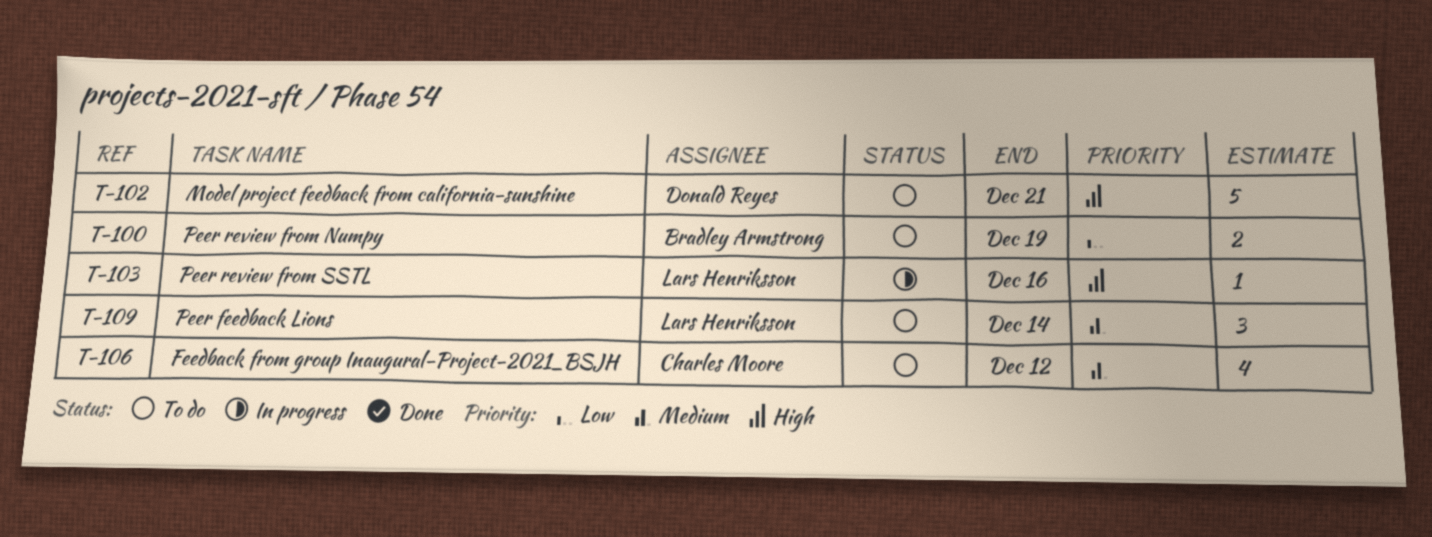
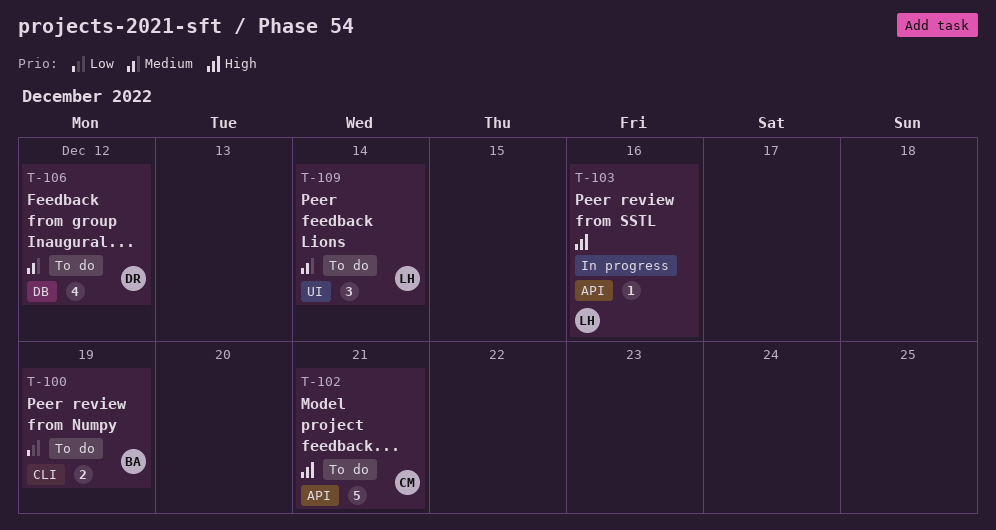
T-102, owner: Donald Reyes -> Charles Moore
T-106, owner: Charles Moore -> Donald Reyes

